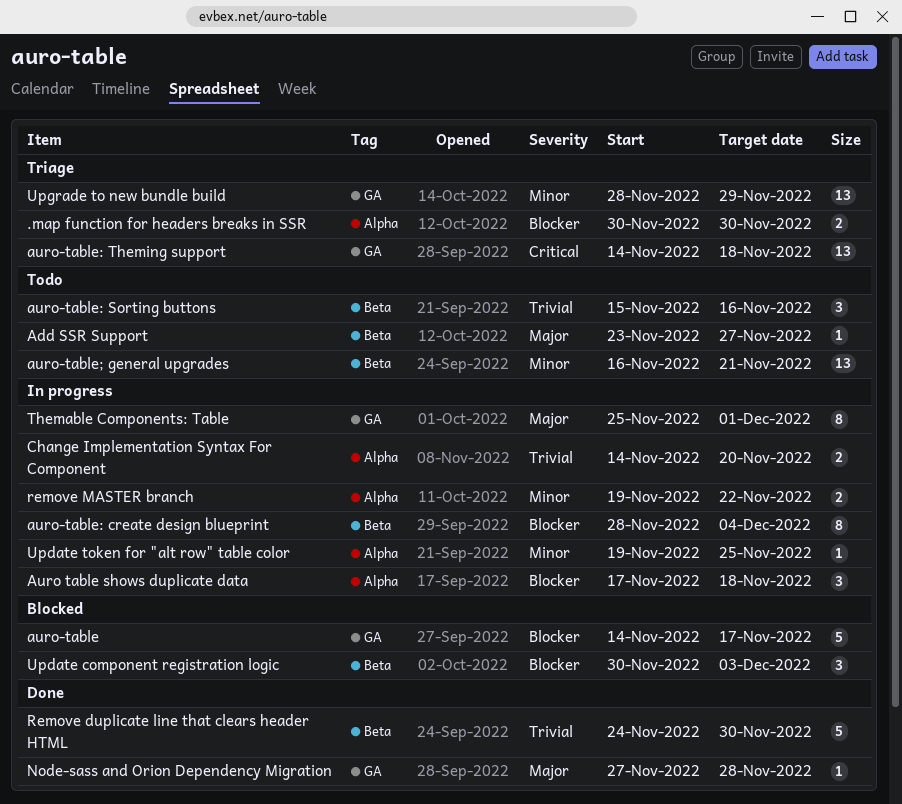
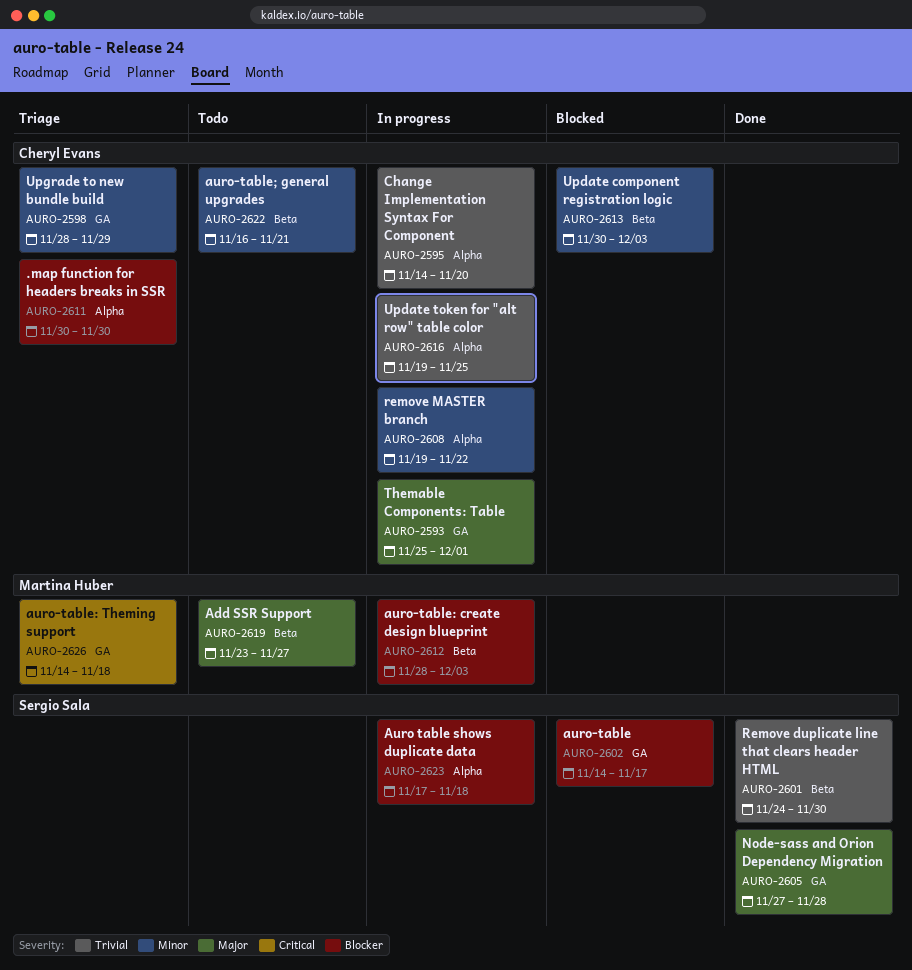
auro-table: create design blueprint, due: Dec 4 -> Dec 3
auro-table: Sorting buttons: present -> none
Update component registration logic, priority: Blocker -> Minor
Update token for "alt row" table color, priority: Minor -> Trivial

